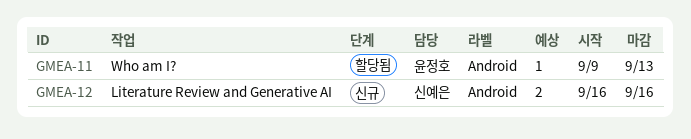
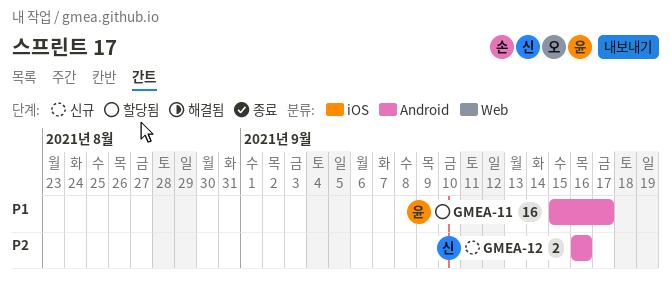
GMEA-11, estimate: 1 -> 16
GMEA-11, start: Sep 9 -> Sep 15
GMEA-11, due: Sep 13 -> Sep 17

